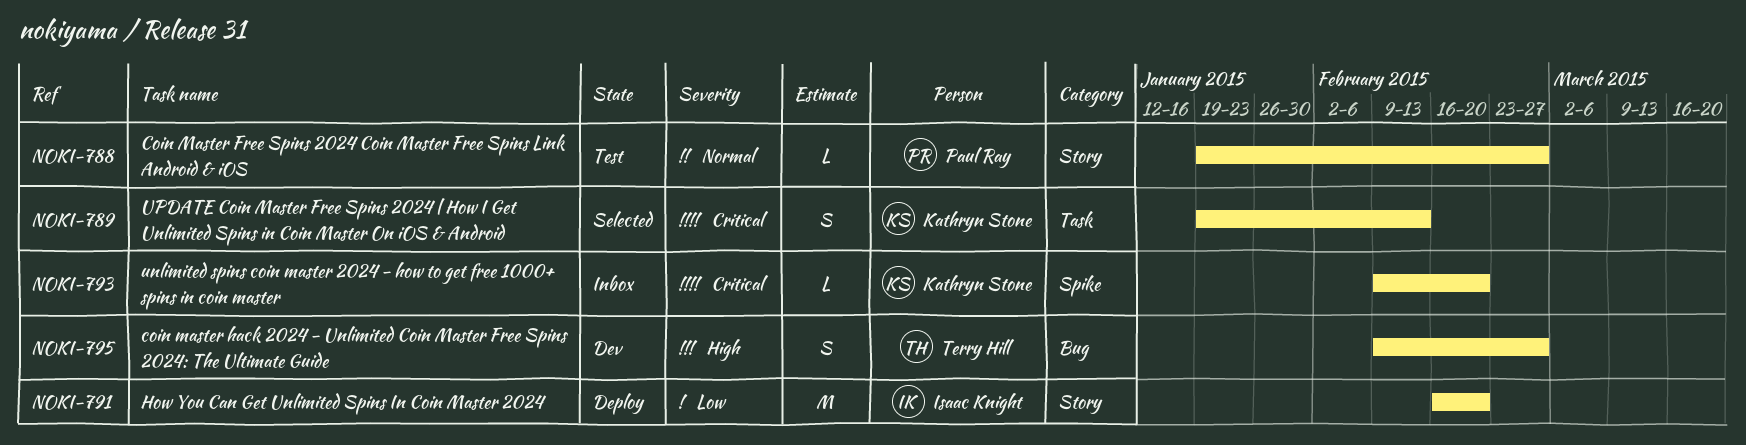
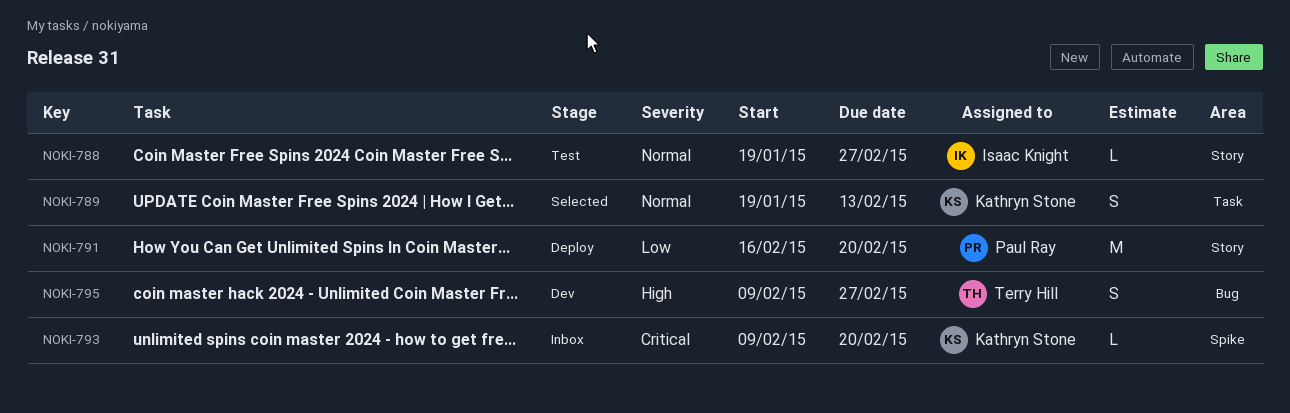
NOKI-788, owner: Paul Ray -> Isaac Knight
NOKI-789, priority: Critical -> Normal
NOKI-791, owner: Isaac Knight -> Paul Ray

